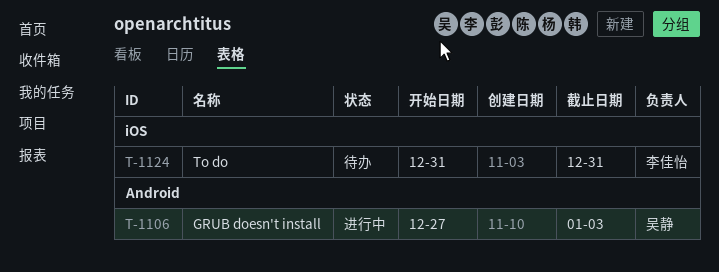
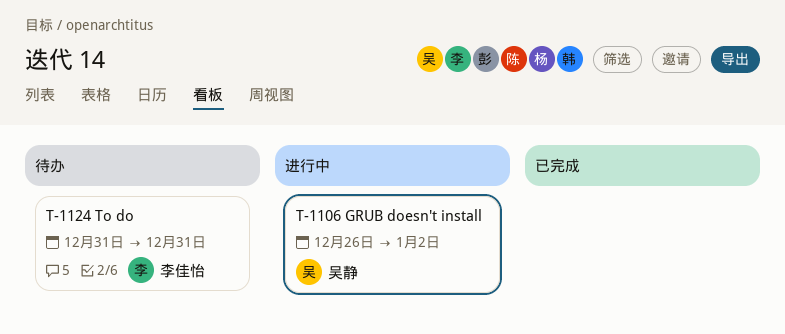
T-1106, start: Dec 27 -> Dec 26
T-1106, due: Jan 3 -> Jan 2

